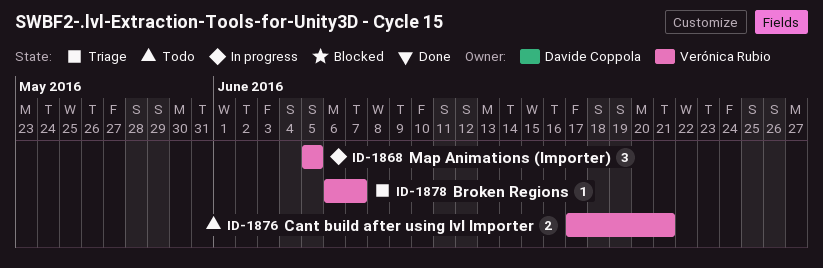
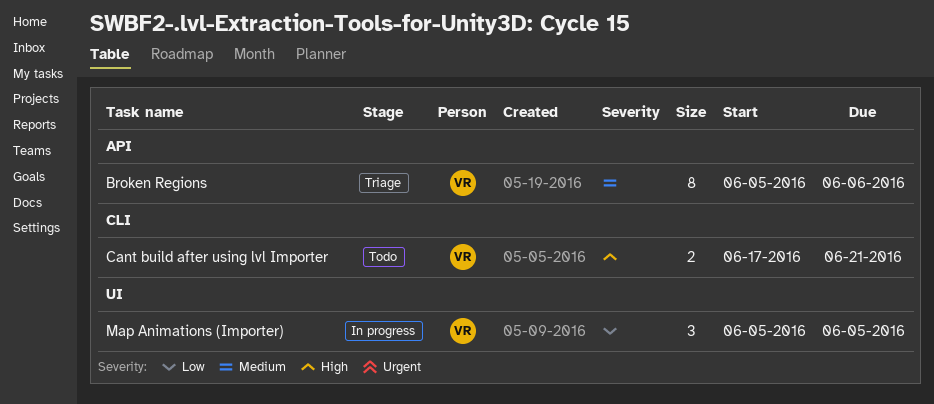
Broken Regions, estimate: 1 -> 8
Broken Regions, start: Jun 6 -> Jun 5
Broken Regions, due: Jun 7 -> Jun 6

